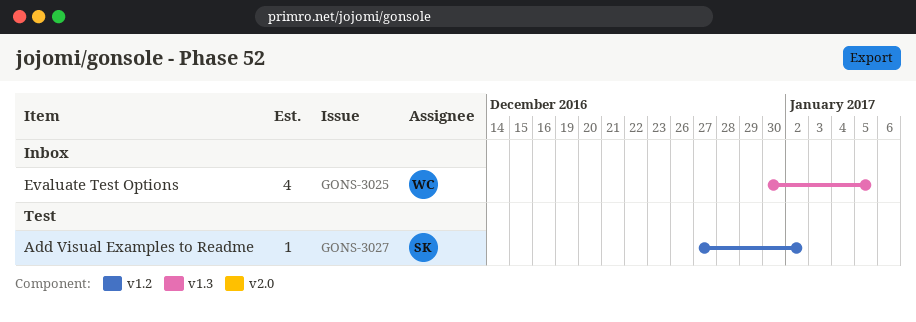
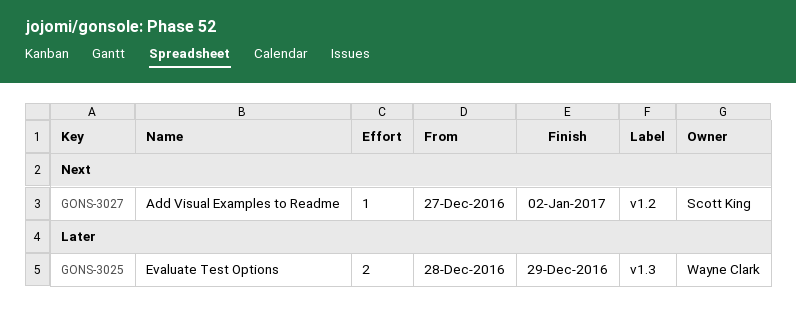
GONS-3025, estimate: 4 -> 2
GONS-3025, start: Dec 30 -> Dec 28
GONS-3025, due: Jan 5 -> Dec 29

